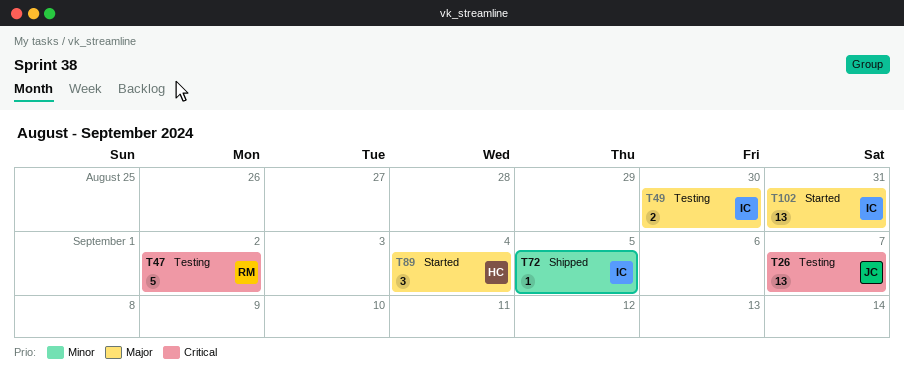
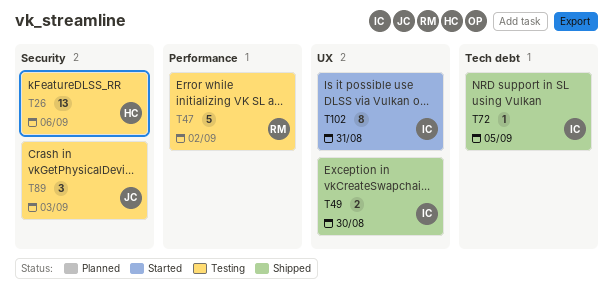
T26, owner: JC -> HC
T26, due: Sep 7 -> Sep 6
T49, status: Testing -> Shipped
T89, status: Started -> Testing
T89, owner: HC -> JC
T89, due: Sep 4 -> Sep 3
T102, estimate: 13 -> 8

